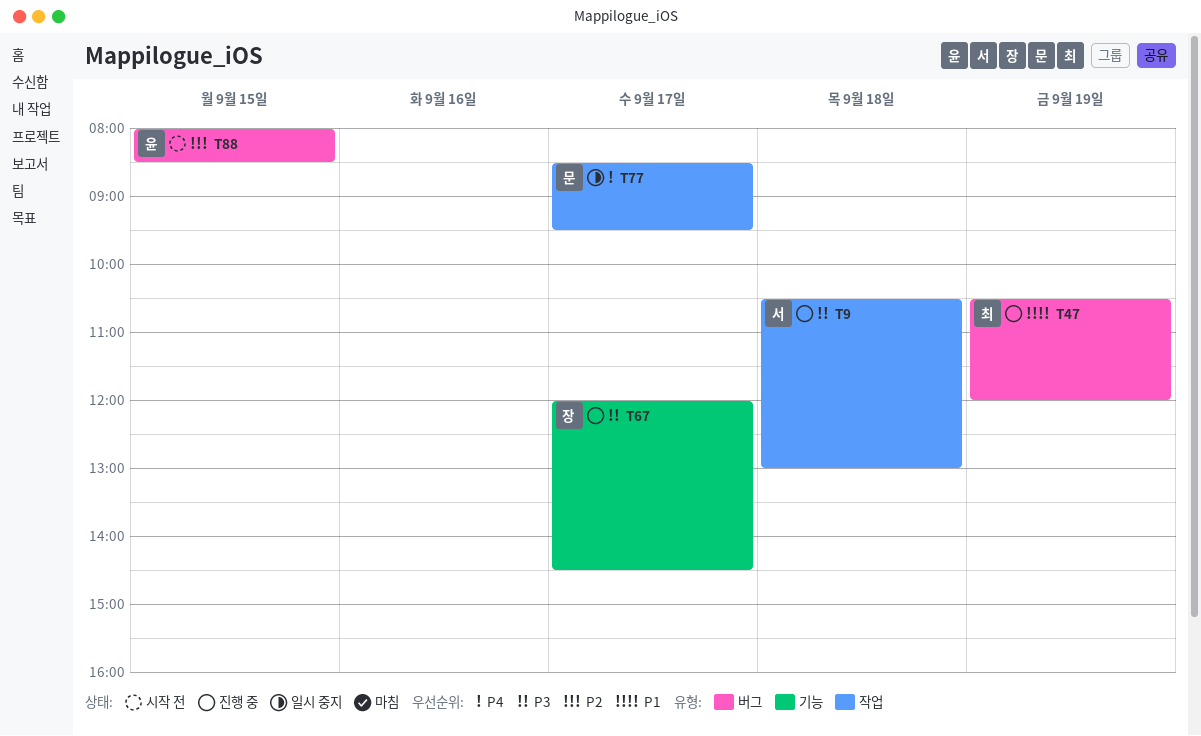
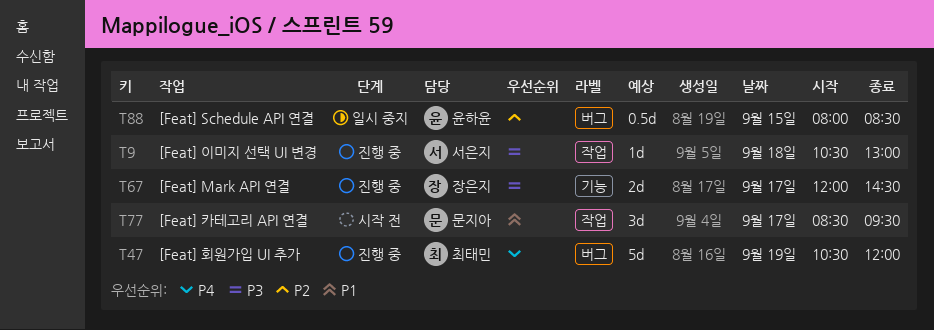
T47, priority: P1 -> P4
T77, status: 일시 중지 -> 시작 전
T77, priority: P4 -> P1
T88, status: 시작 전 -> 일시 중지

